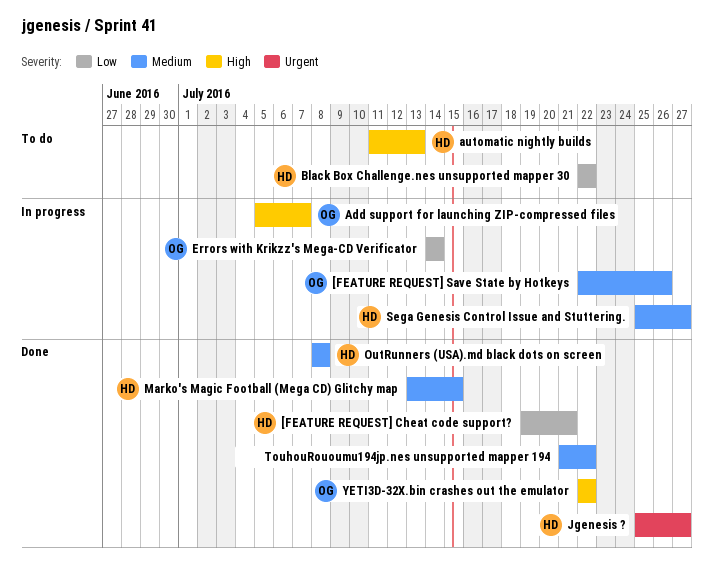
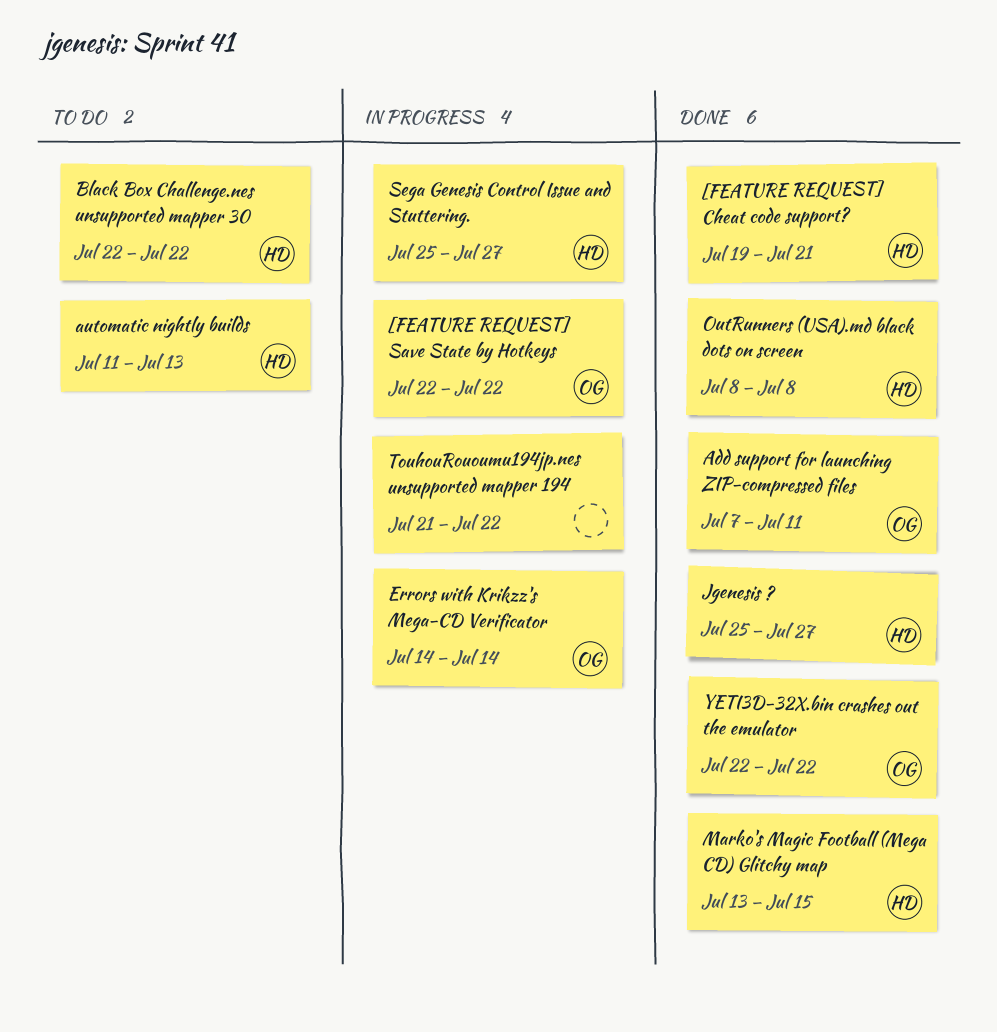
[FEATURE REQUEST] Save State by Hotkeys, due: Jul 26 -> Jul 22
Add support for launching ZIP-compressed files, status: In progress -> Done
Add support for launching ZIP-compressed files, start: Jul 5 -> Jul 7
Add support for launching ZIP-compressed files, due: Jul 7 -> Jul 11
TouhouRououmu194jp.nes unsupported mapper 194, status: Done -> In progress

